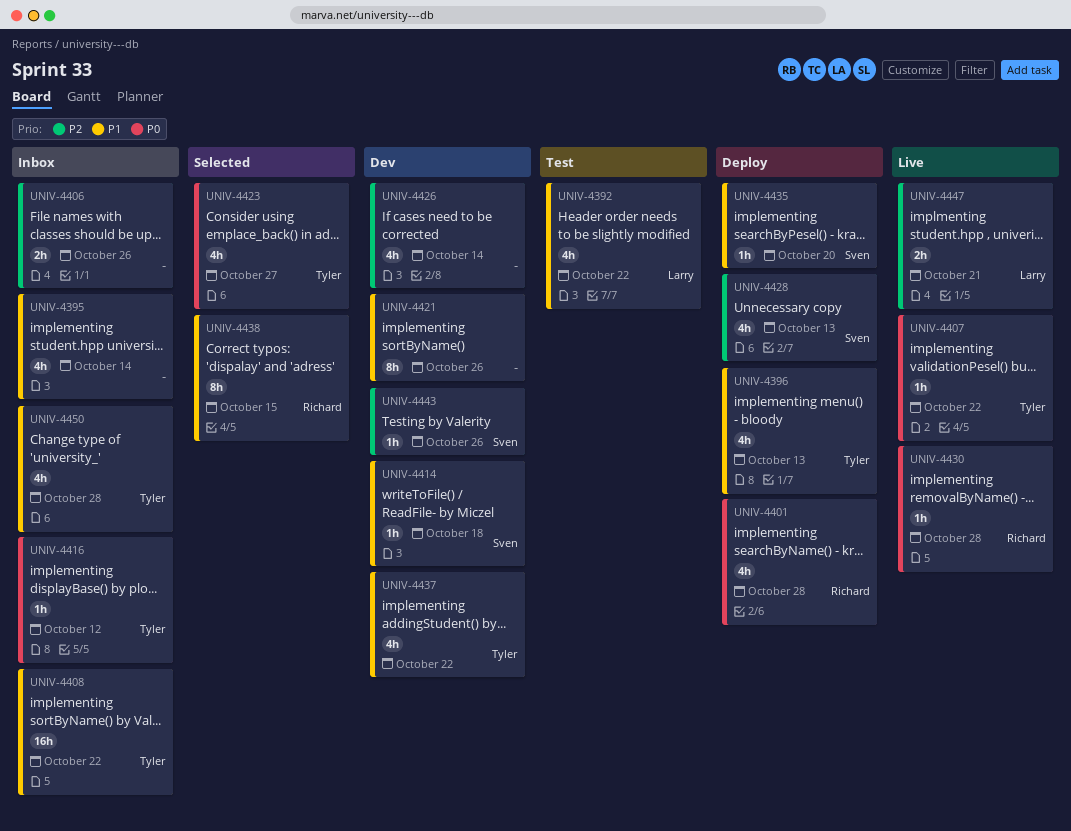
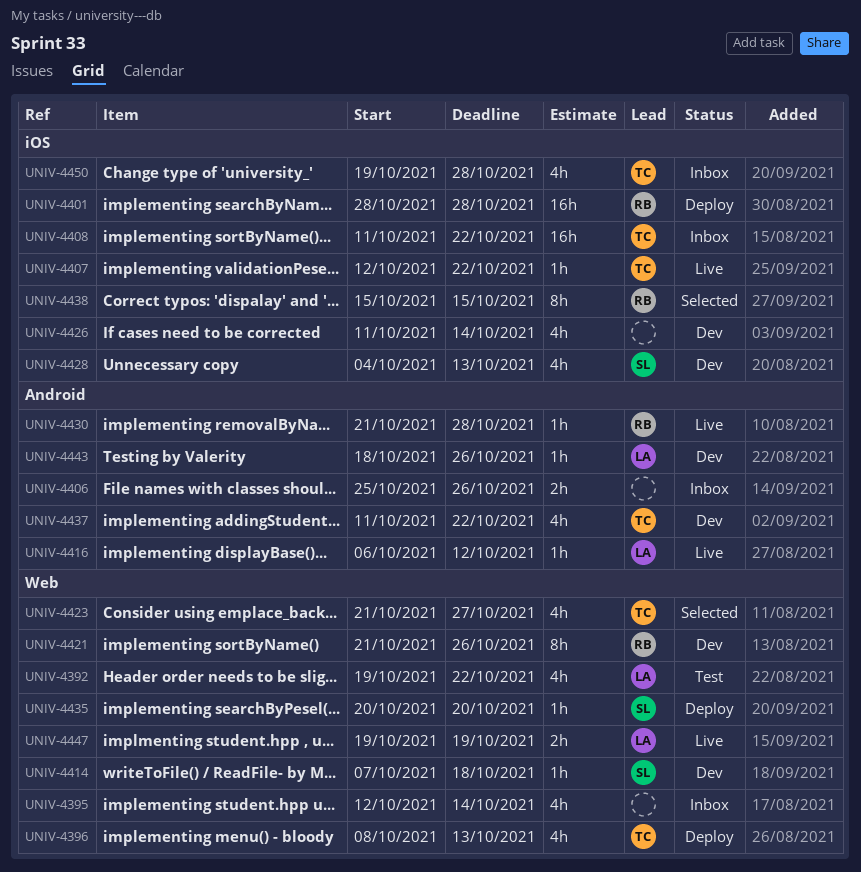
UNIV-4401, estimate: 4h -> 16h
UNIV-4416, status: Inbox -> Live
UNIV-4416, owner: Tyler -> Larry
UNIV-4421, owner: none -> Richard
UNIV-4428, status: Deploy -> Dev
UNIV-4443, owner: Sven -> Larry
UNIV-4447, due: Oct 21 -> Oct 19

